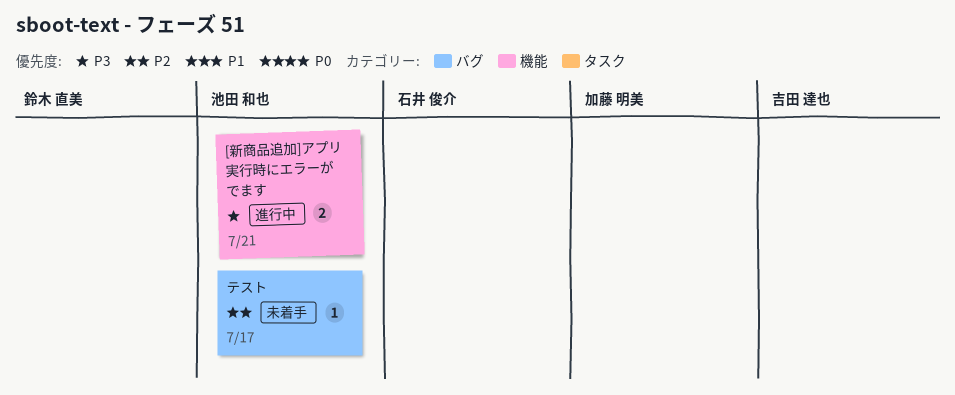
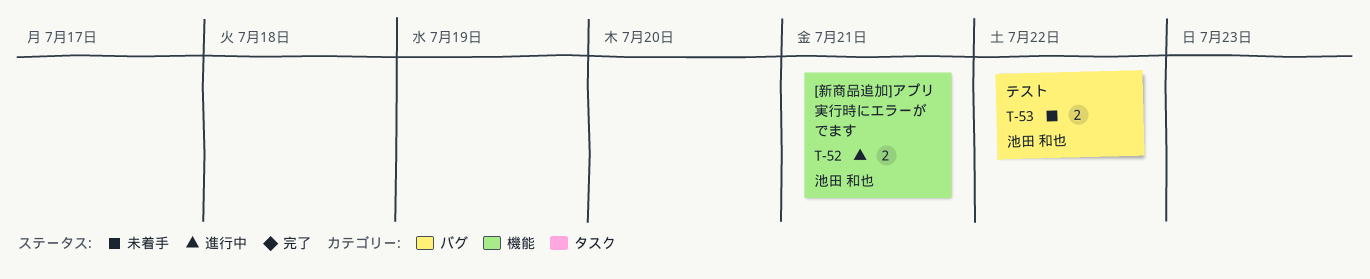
テスト, estimate: 1 -> 2
テスト, due: Jul 17 -> Jul 22

